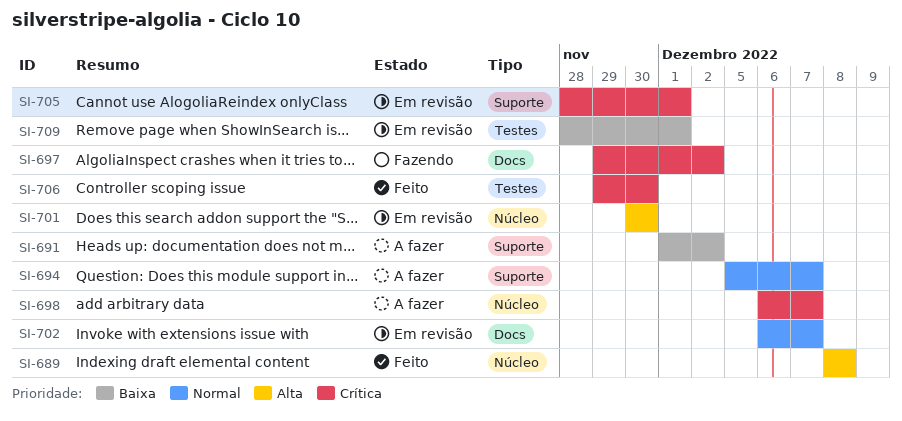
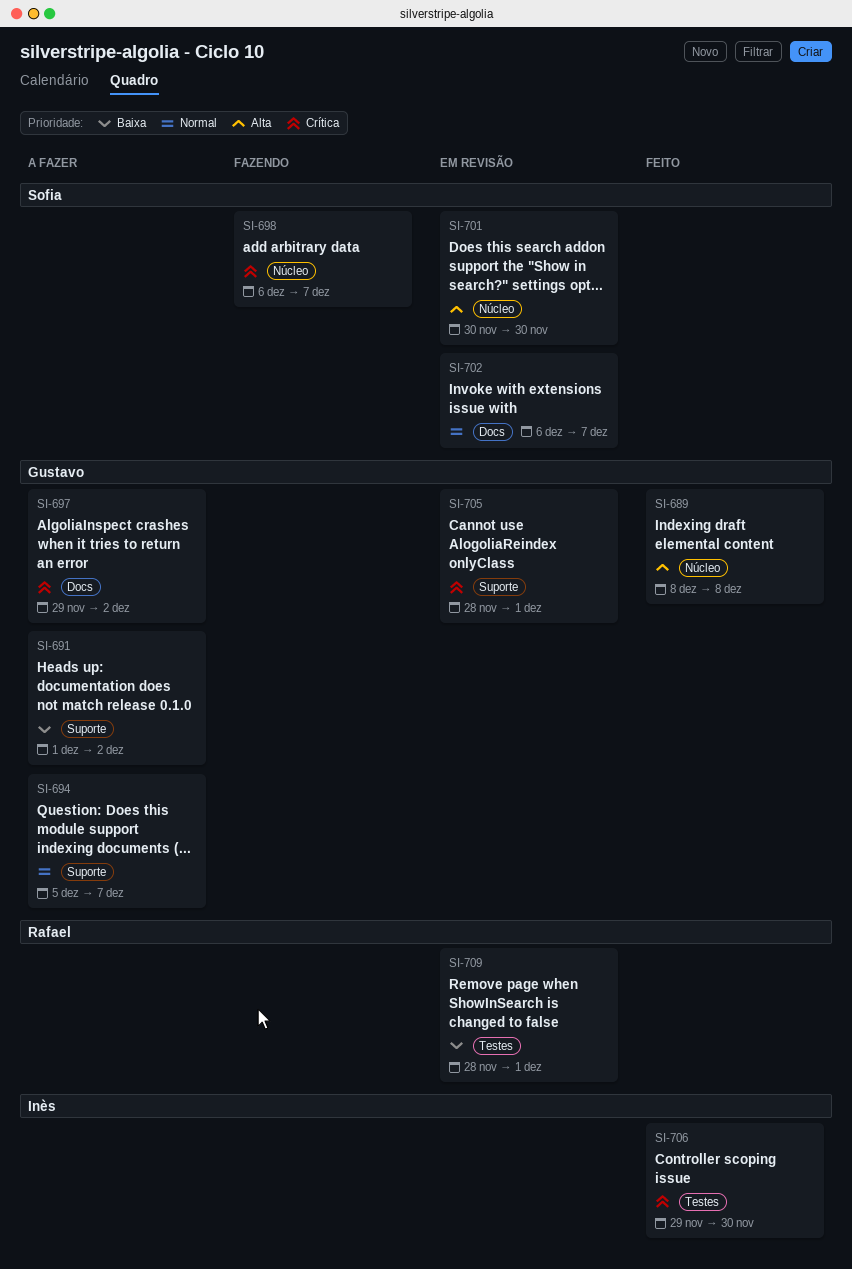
SI-697, status: Fazendo -> A fazer
SI-698, status: A fazer -> Fazendo

